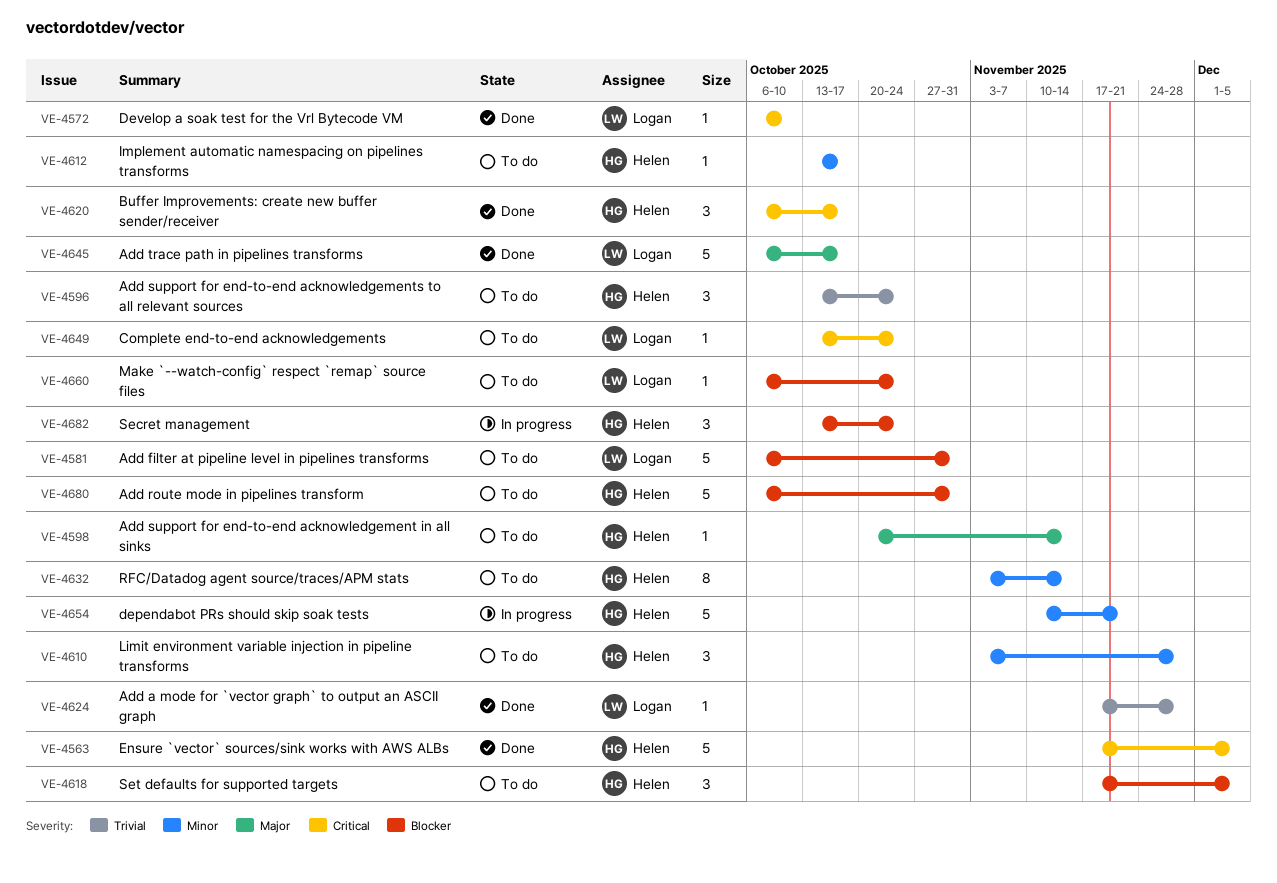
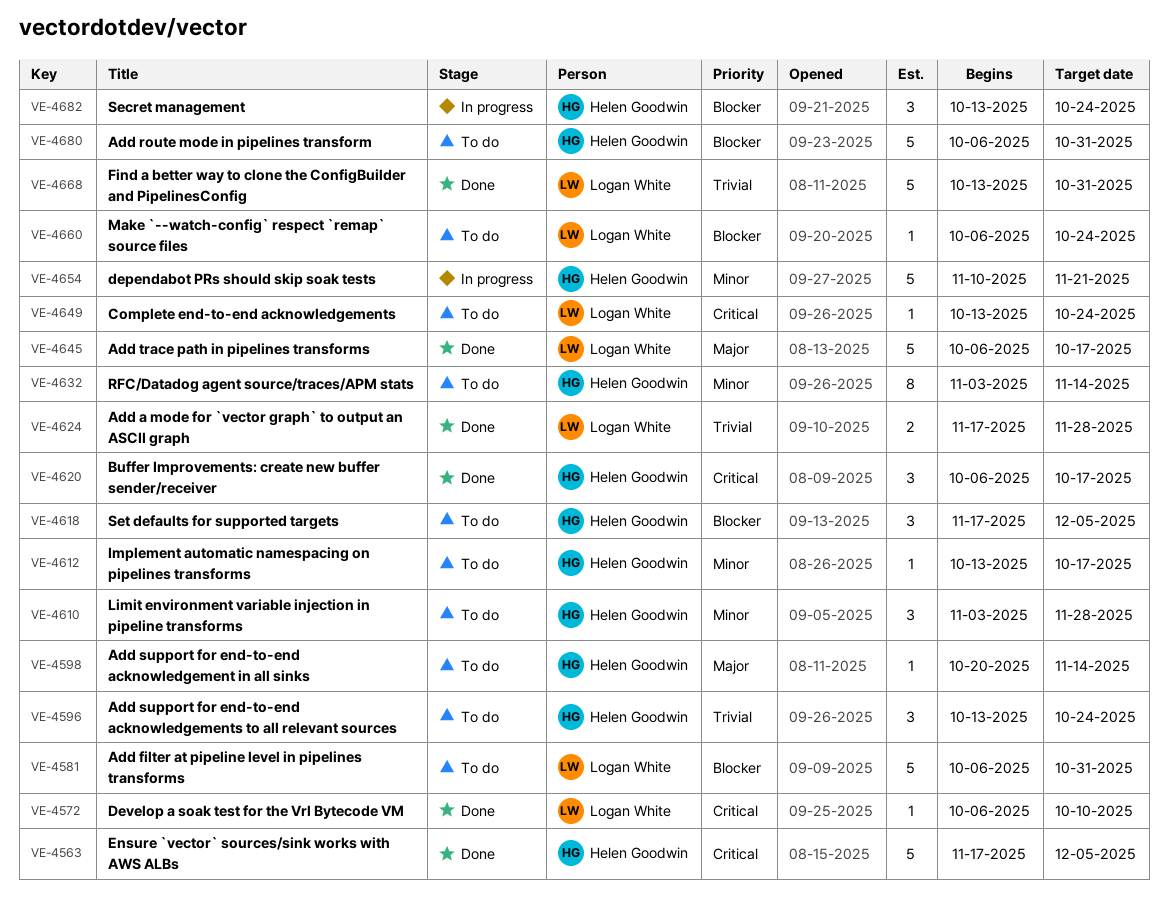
VE-4624, estimate: 1 -> 2
VE-4668: none -> present

